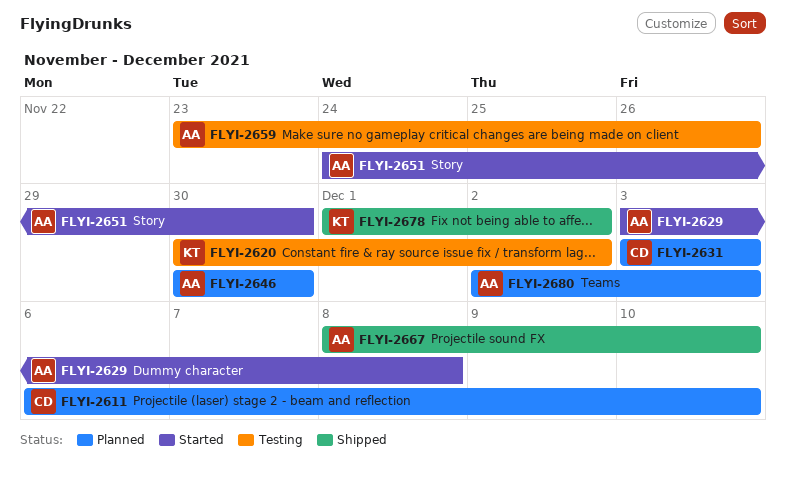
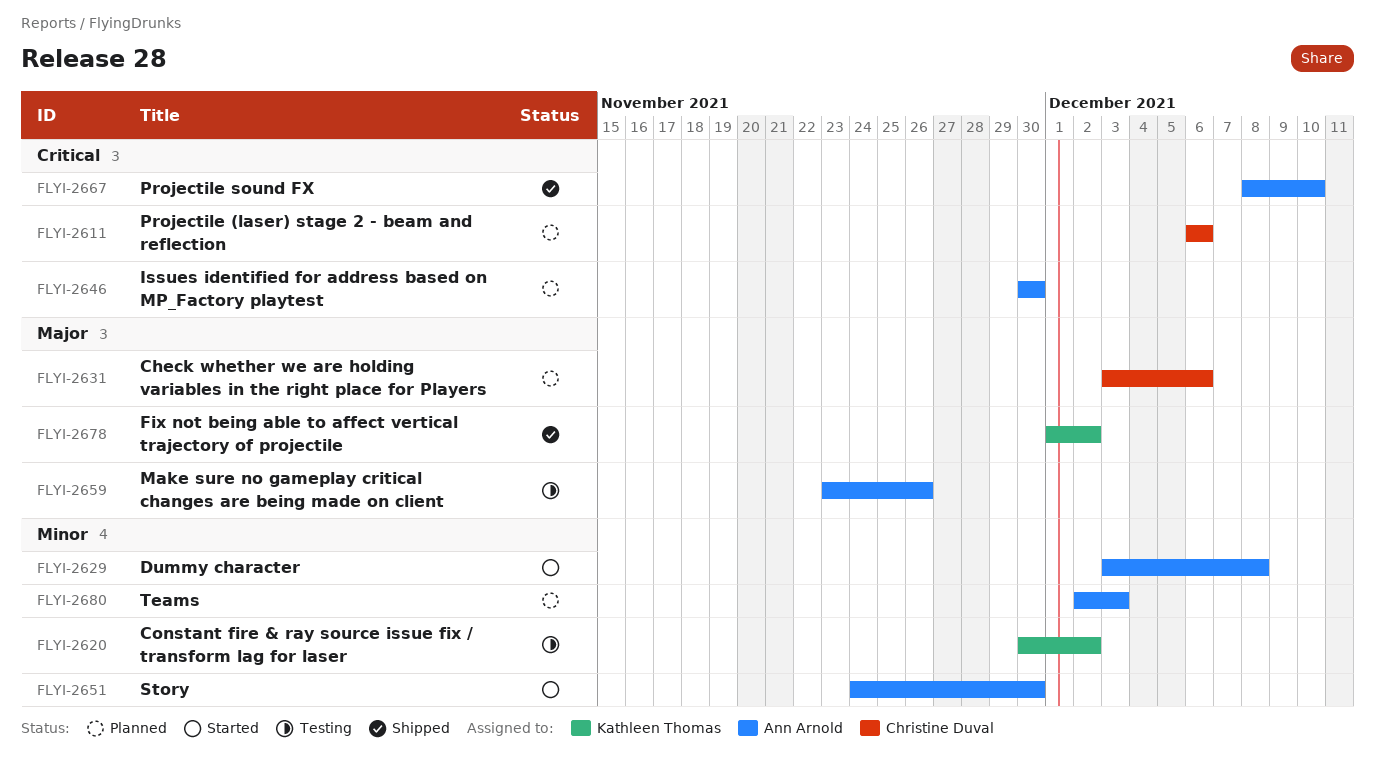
FLYI-2611, due: Dec 10 -> Dec 6
FLYI-2631, due: Dec 3 -> Dec 6

